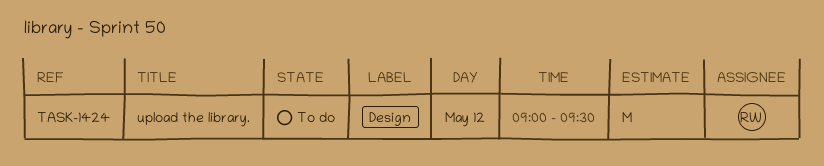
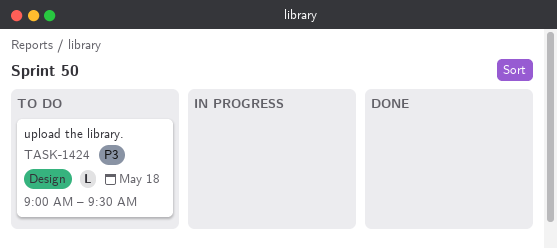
TASK-1424, estimate: M -> L
TASK-1424, day: May 12 -> May 18

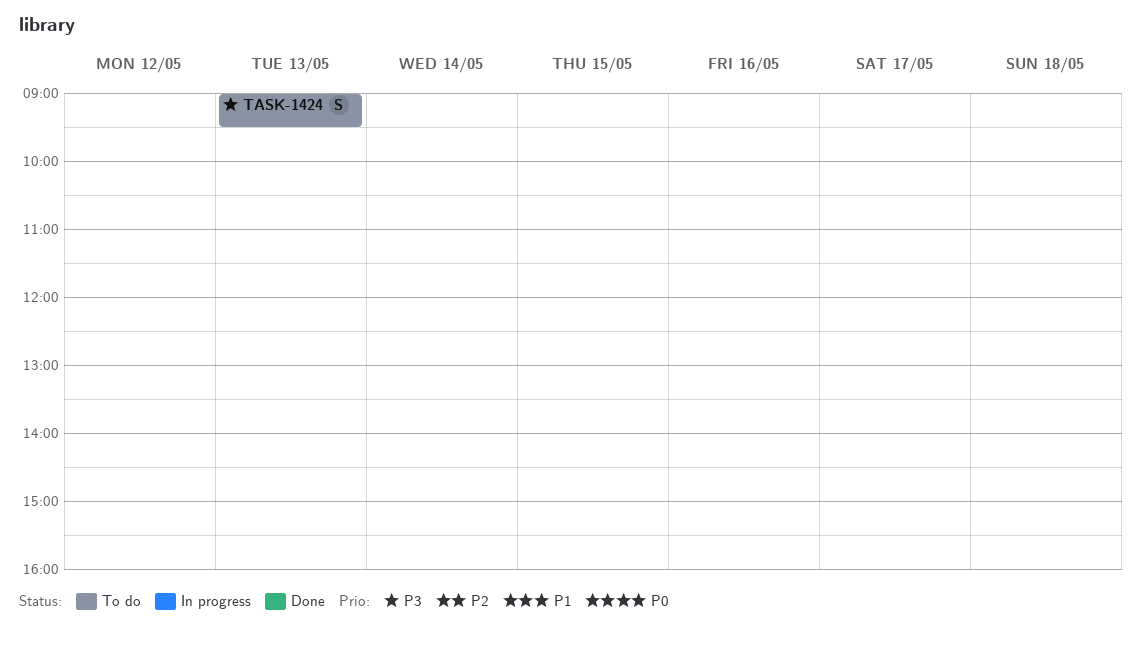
TASK-1424, estimate: L -> S
TASK-1424, day: May 18 -> May 13

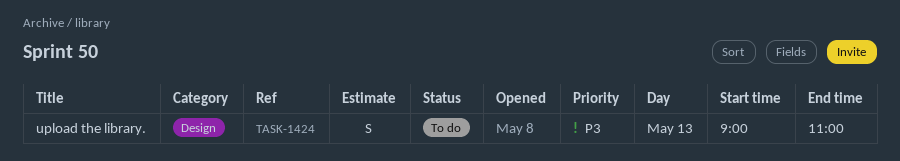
TASK-1424, ends: 09:30 -> 11:00

